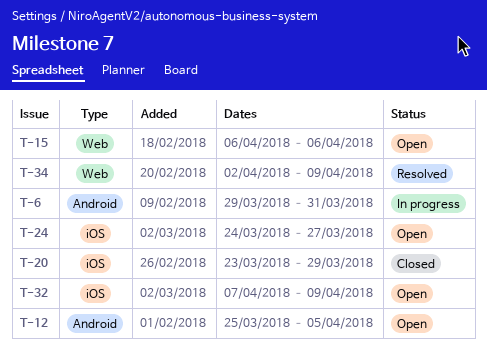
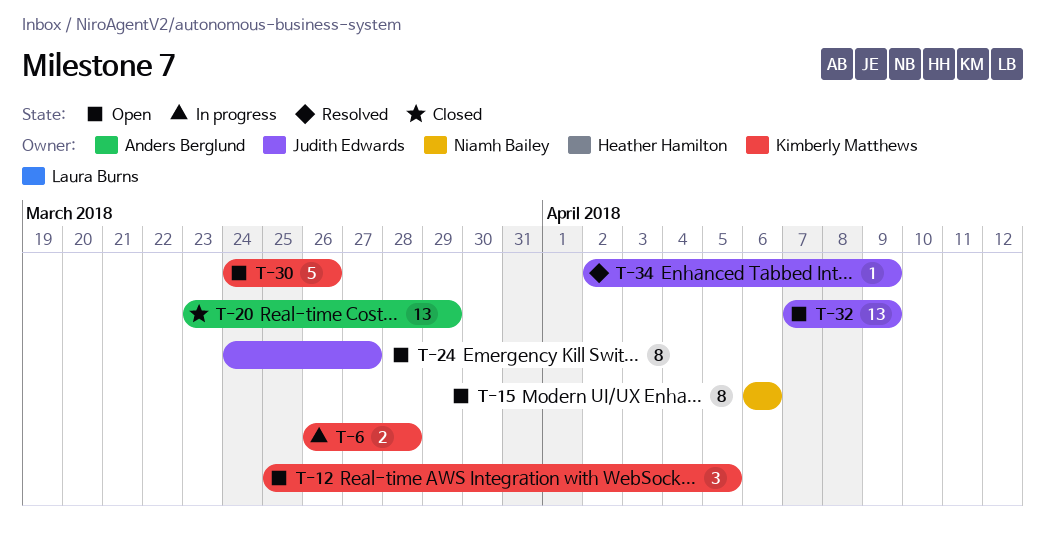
T-6, start: Mar 29 -> Mar 26
T-6, due: Mar 31 -> Mar 28
T-30: none -> present

